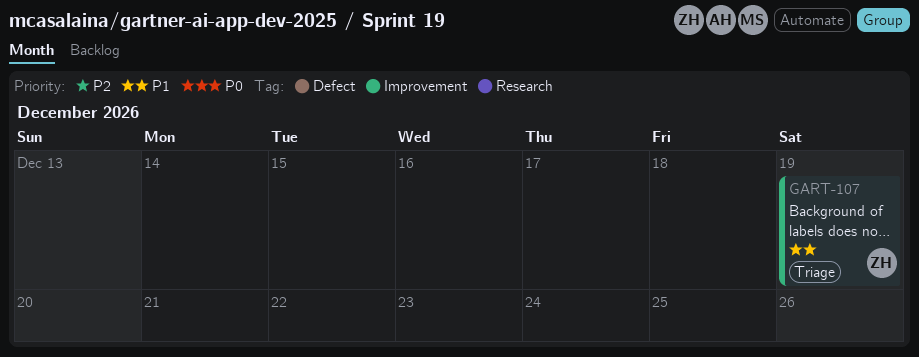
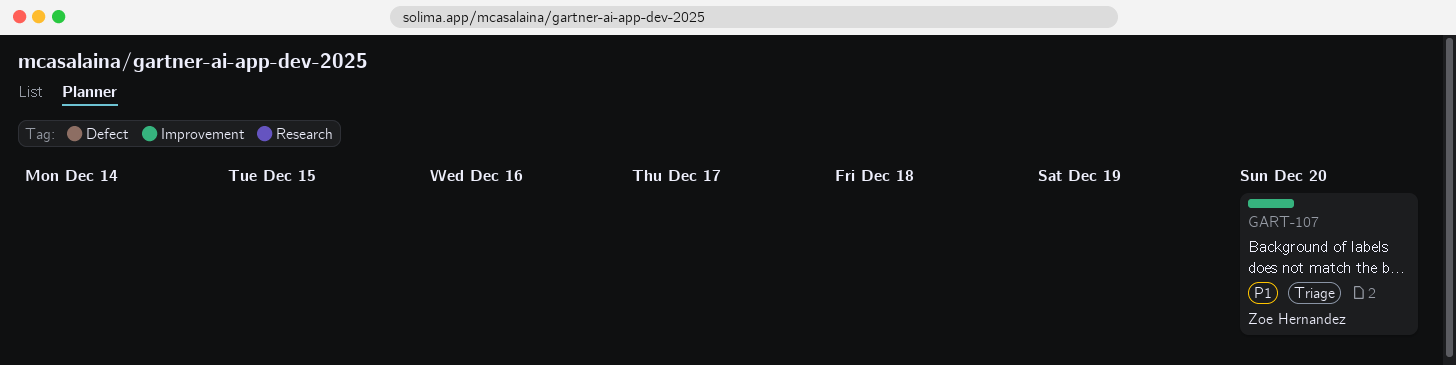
GART-107, due: Dec 19 -> Dec 20

